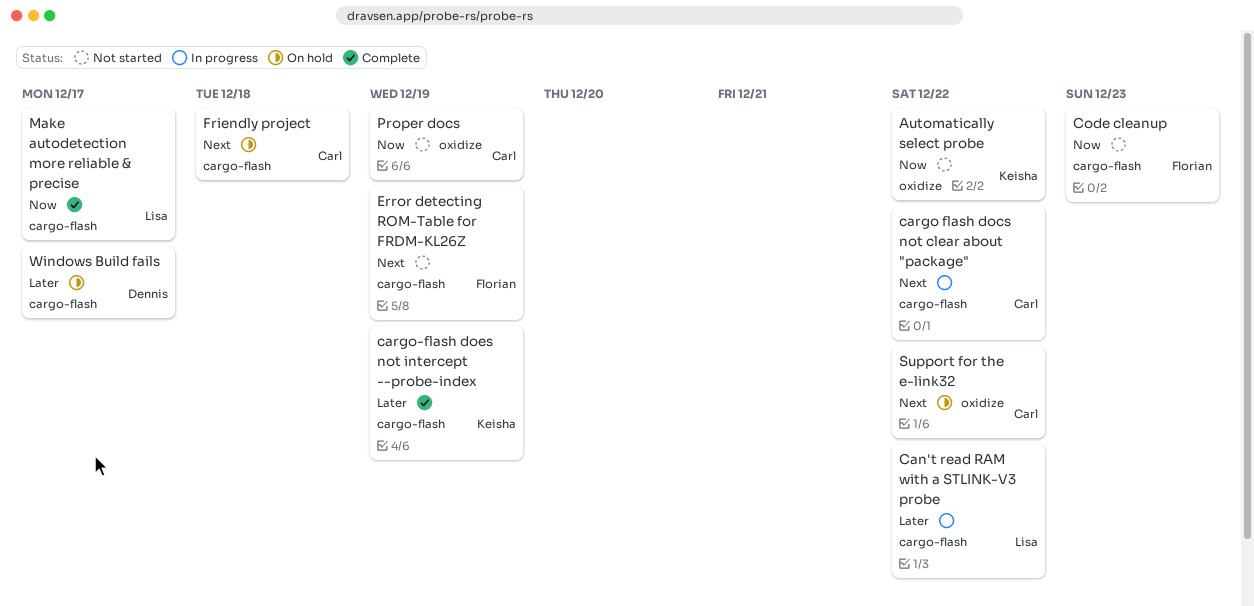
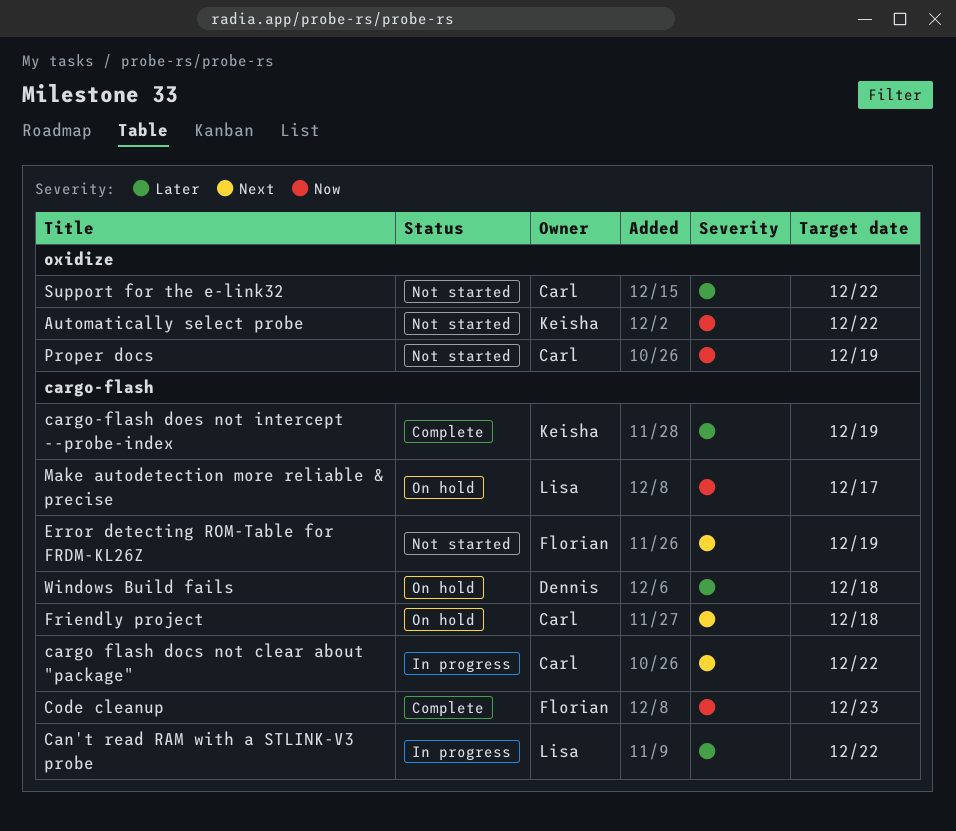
Code cleanup, status: Not started -> Complete
Make autodetection more reliable & precise, status: Complete -> On hold
Support for the e-link32, status: On hold -> Not started
Support for the e-link32, priority: Next -> Later
Windows Build fails, due: Dec 17 -> Dec 18

